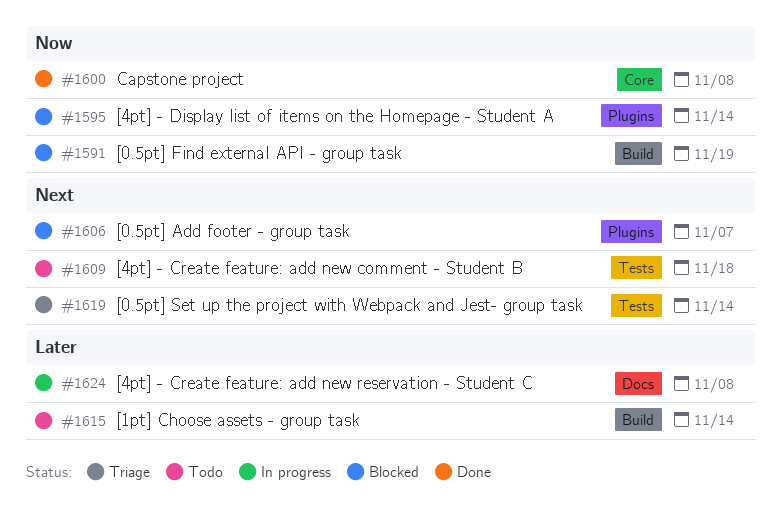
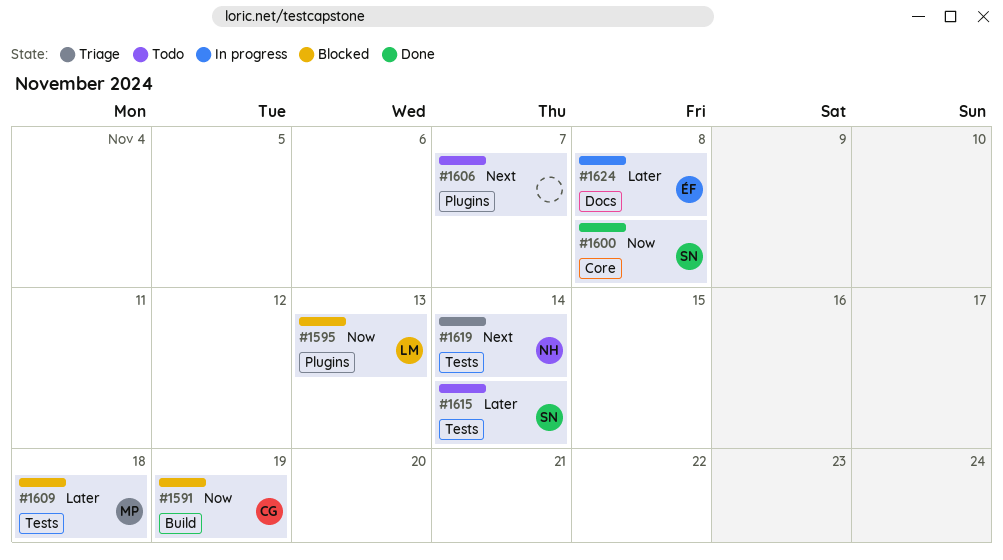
#1595, due: Nov 14 -> Nov 13
#1606, status: Blocked -> Todo
#1609, status: Todo -> Blocked
#1609, priority: Next -> Later
#1615, label: Build -> Tests

